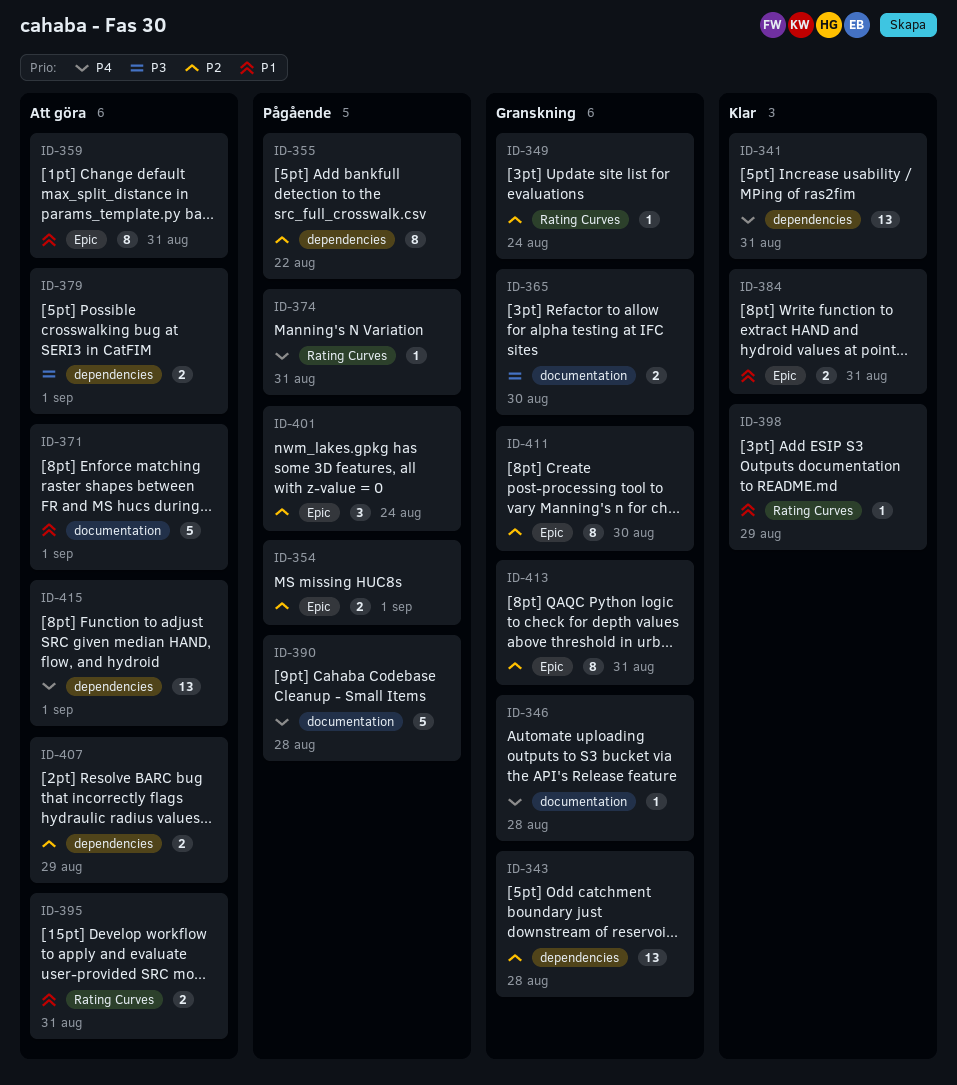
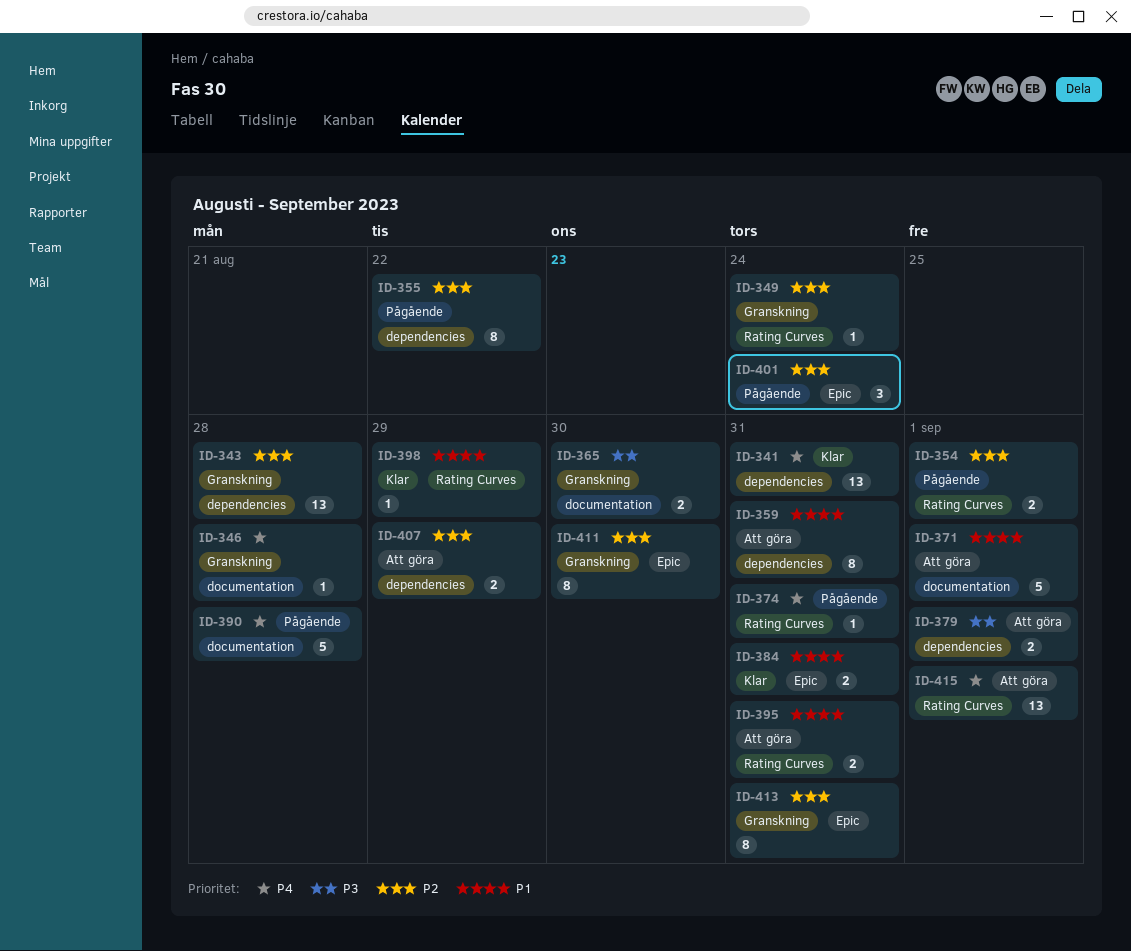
ID-354, label: Epic -> Rating Curves
ID-359, label: Epic -> dependencies
ID-415, label: dependencies -> Rating Curves

